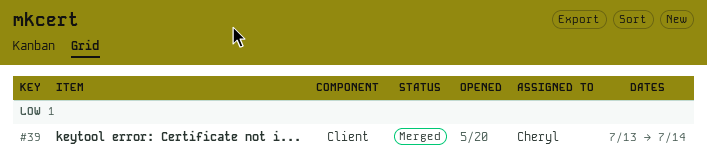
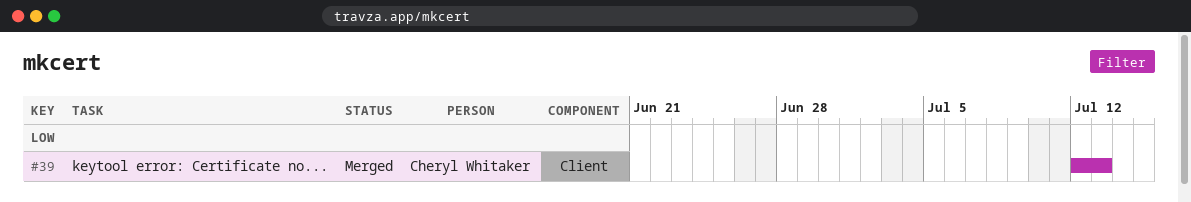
#39, start: Jul 13 -> Jul 12
#39, due: Jul 14 -> Jul 13

